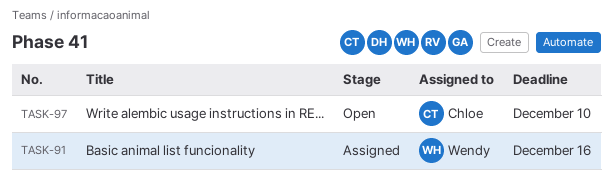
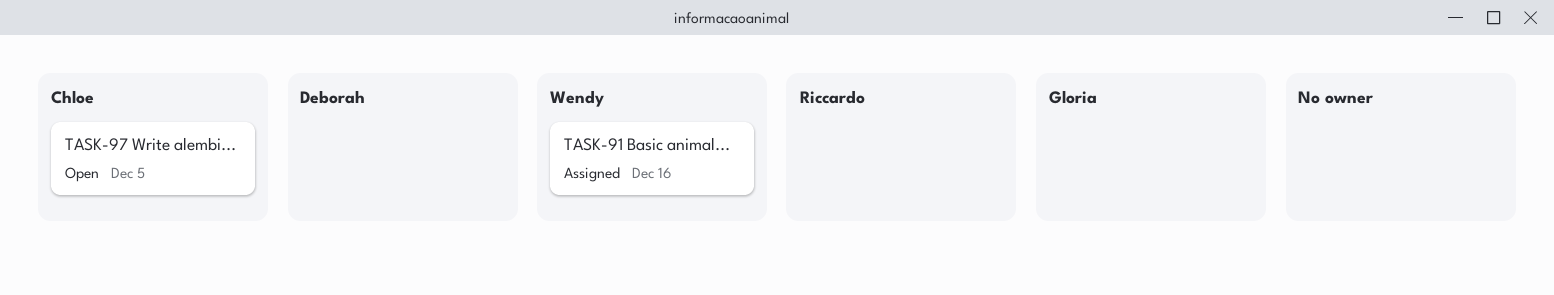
TASK-97, due: Dec 10 -> Dec 5

